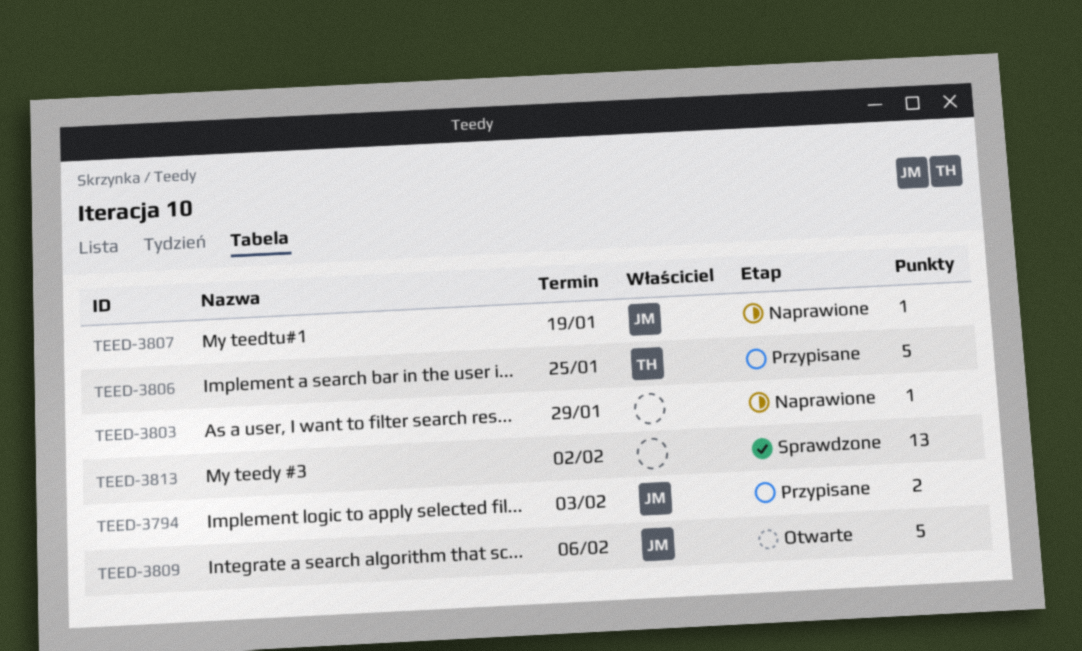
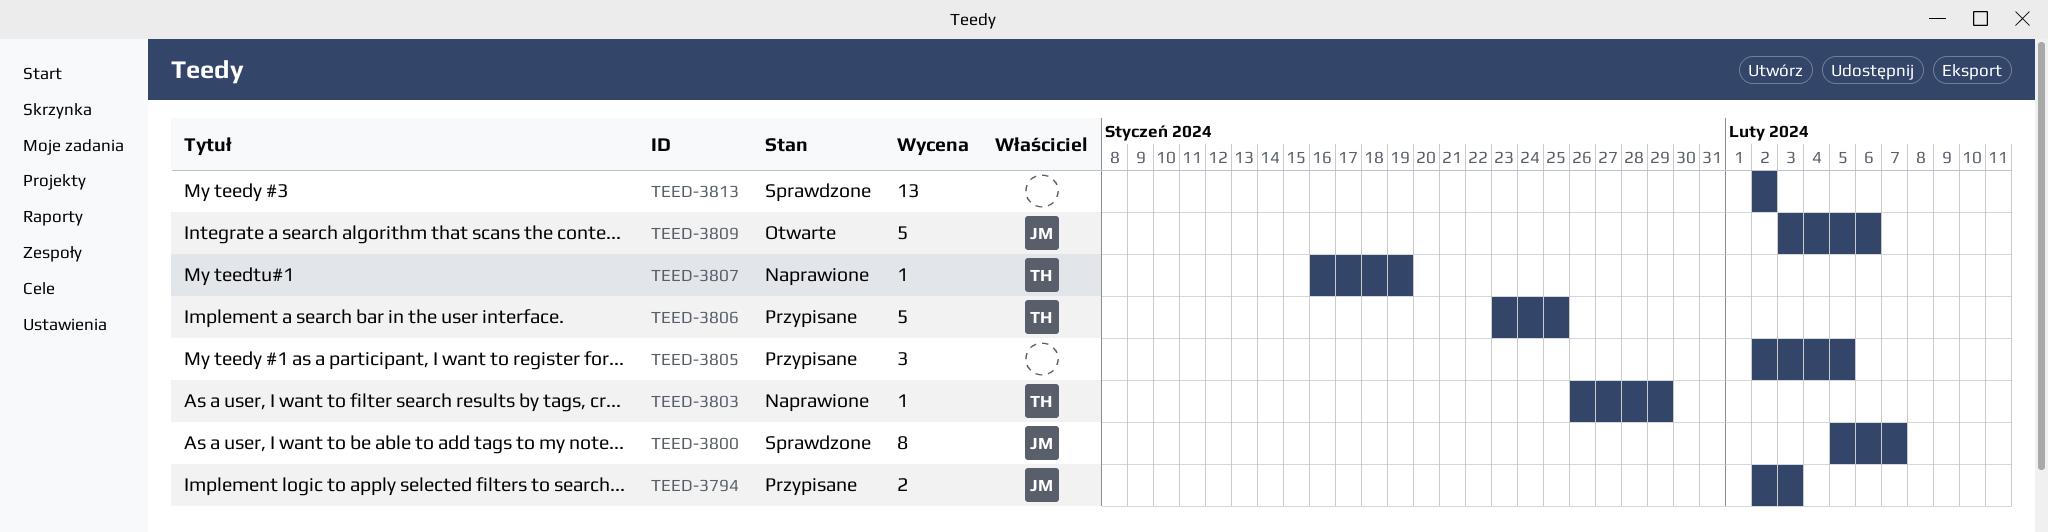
TEED-3800: none -> present
TEED-3803, owner: none -> TH
TEED-3805: none -> present
TEED-3807, owner: JM -> TH

